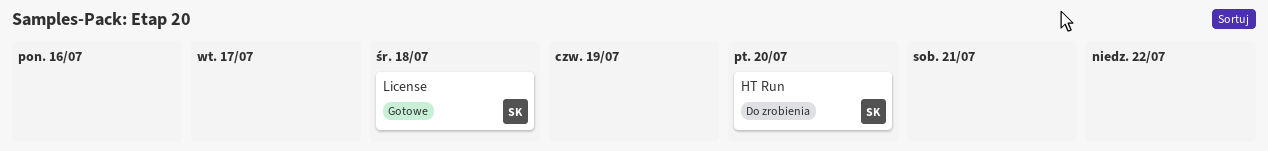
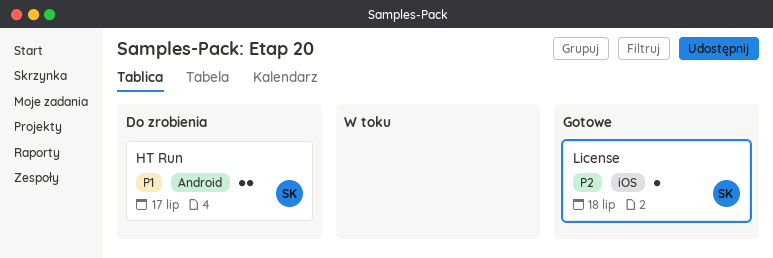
HT Run, due: Jul 20 -> Jul 17

